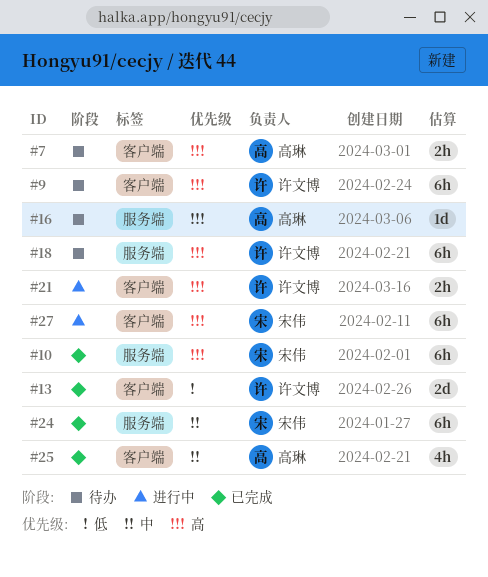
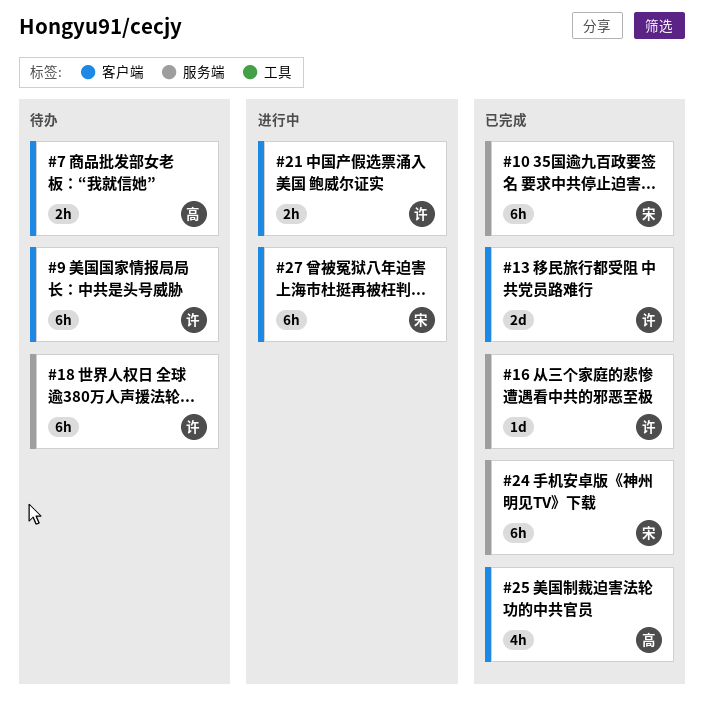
#16, status: 待办 -> 已完成
#16, owner: 高琳 -> 许文博

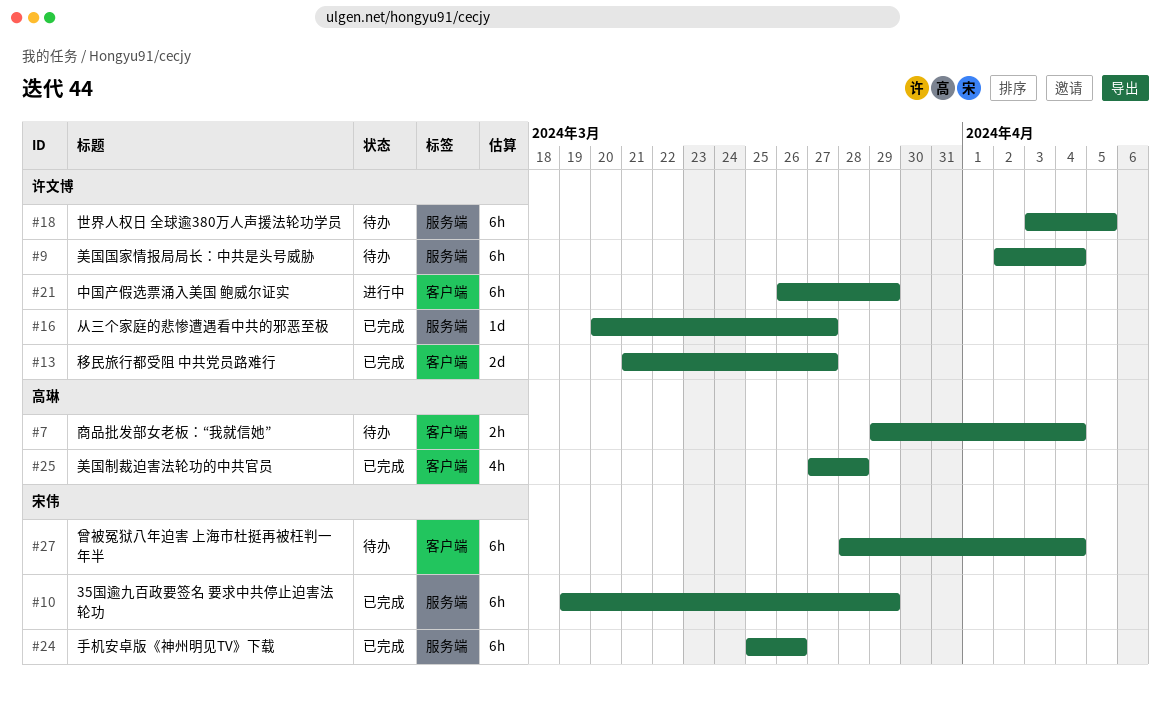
#9, label: 客户端 -> 服务端
#21, estimate: 2h -> 6h
#27, status: 进行中 -> 待办

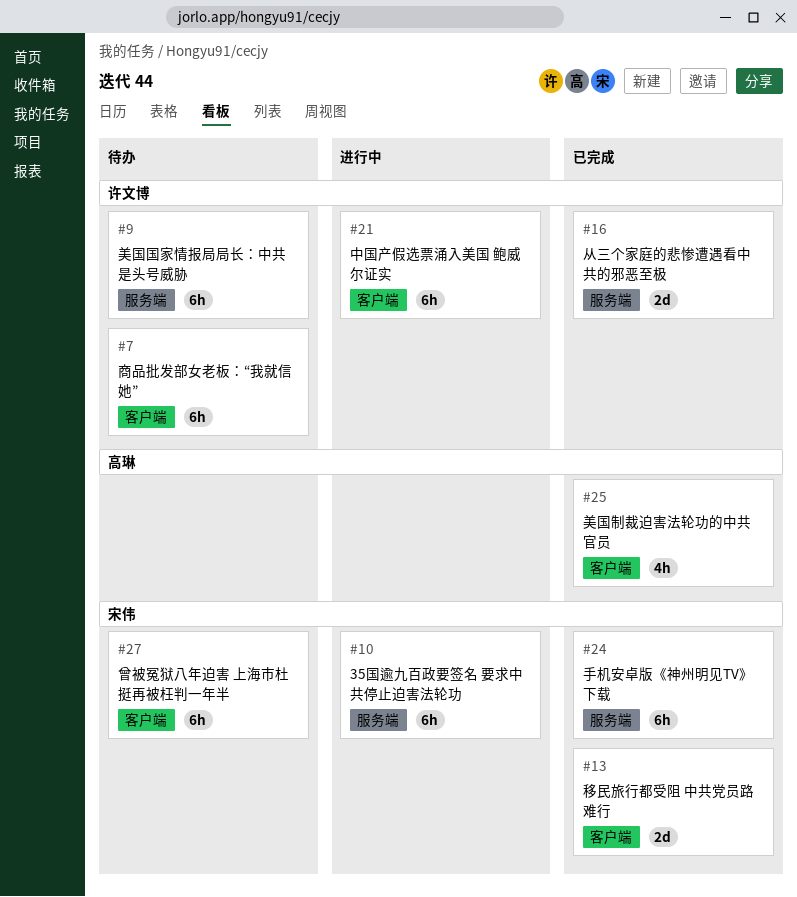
#7, owner: 高琳 -> 许文博
#7, estimate: 2h -> 6h
#10, status: 已完成 -> 进行中
#13, owner: 许文博 -> 宋伟
#16, estimate: 1d -> 2d
#18: present -> none

